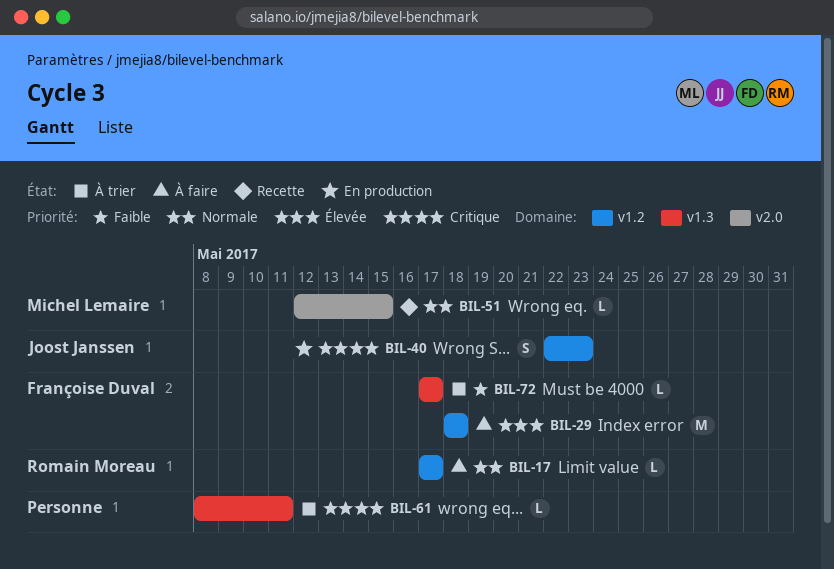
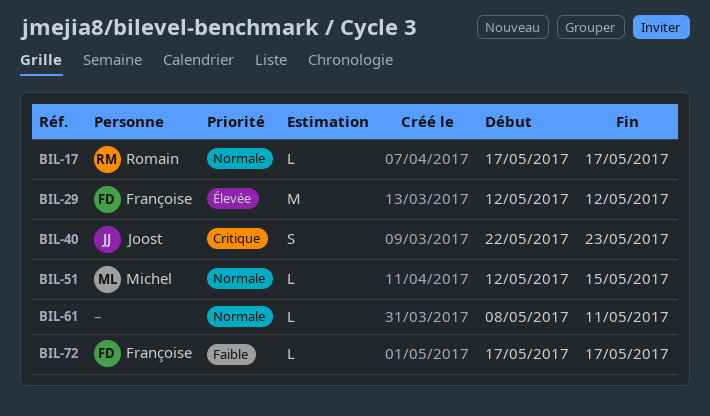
BIL-29, start: May 18 -> May 12
BIL-29, due: May 18 -> May 12
BIL-61, priority: Critique -> Normale

